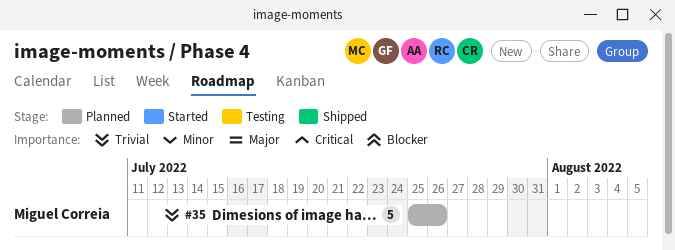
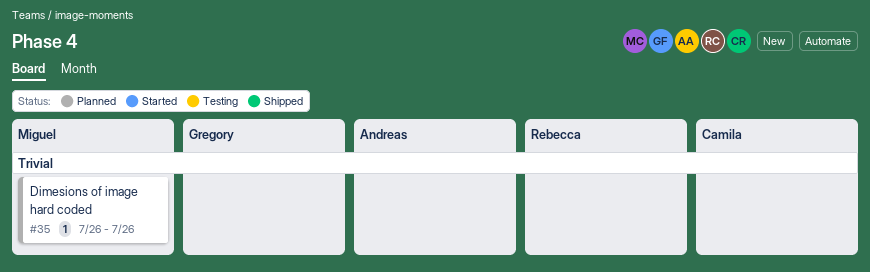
#35, estimate: 5 -> 1
#35, start: Jul 25 -> Jul 26

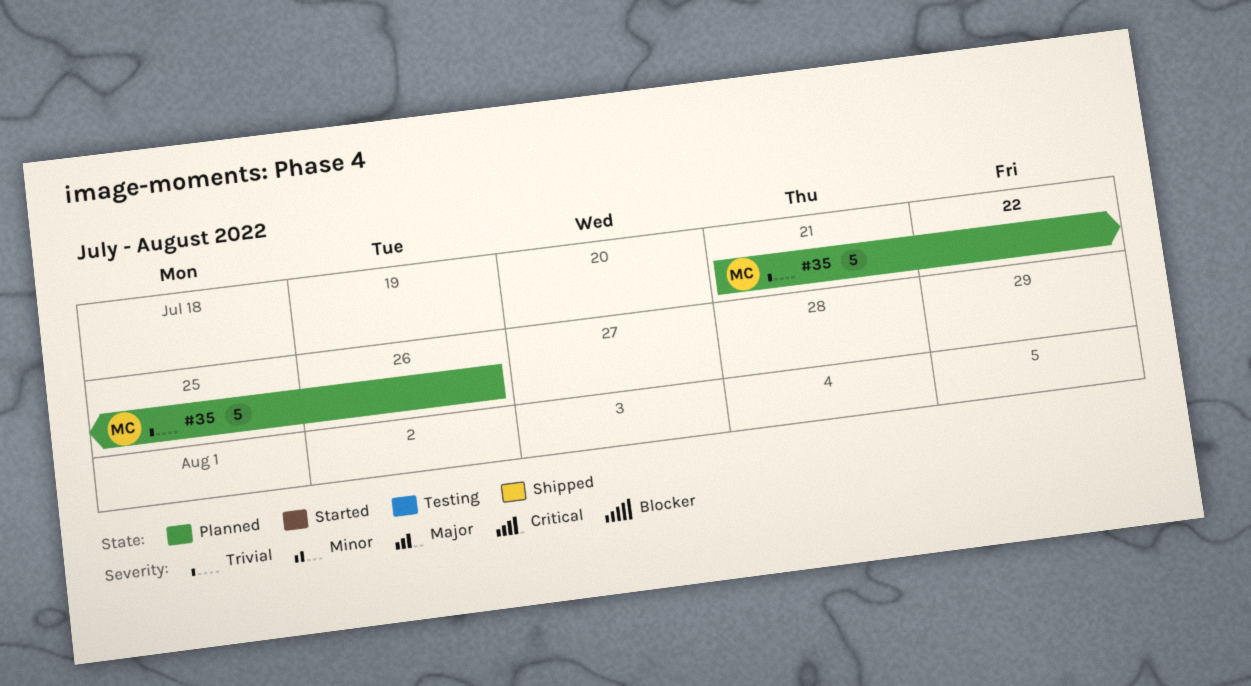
#35, estimate: 1 -> 5
#35, start: Jul 26 -> Jul 21

